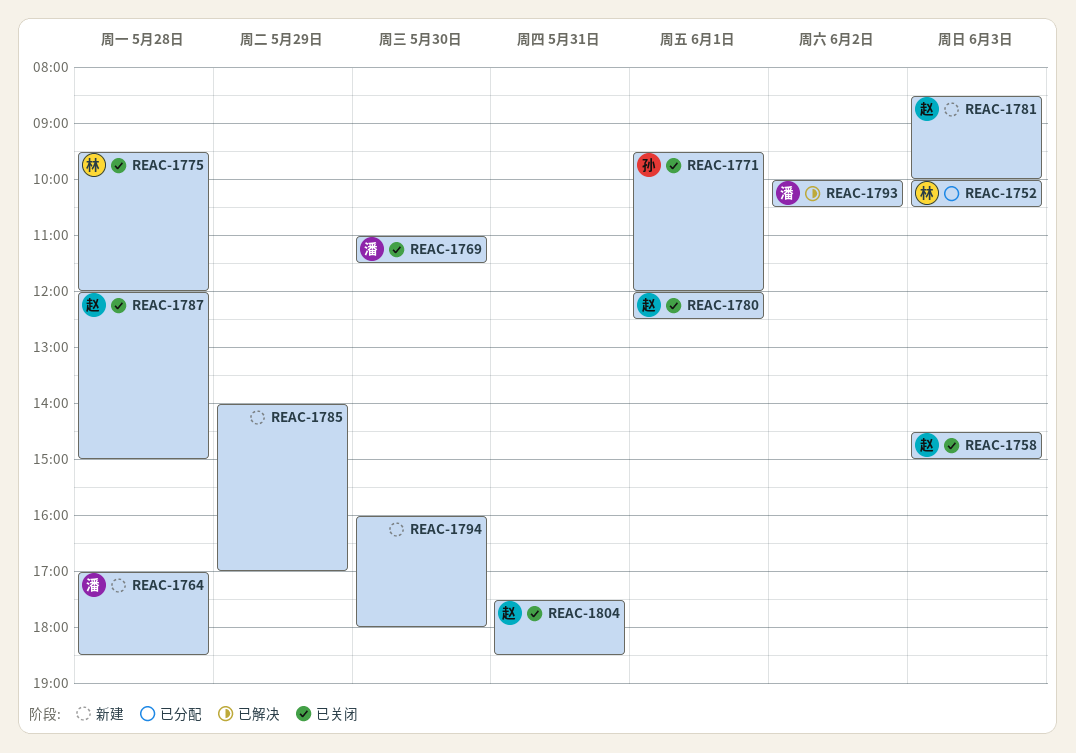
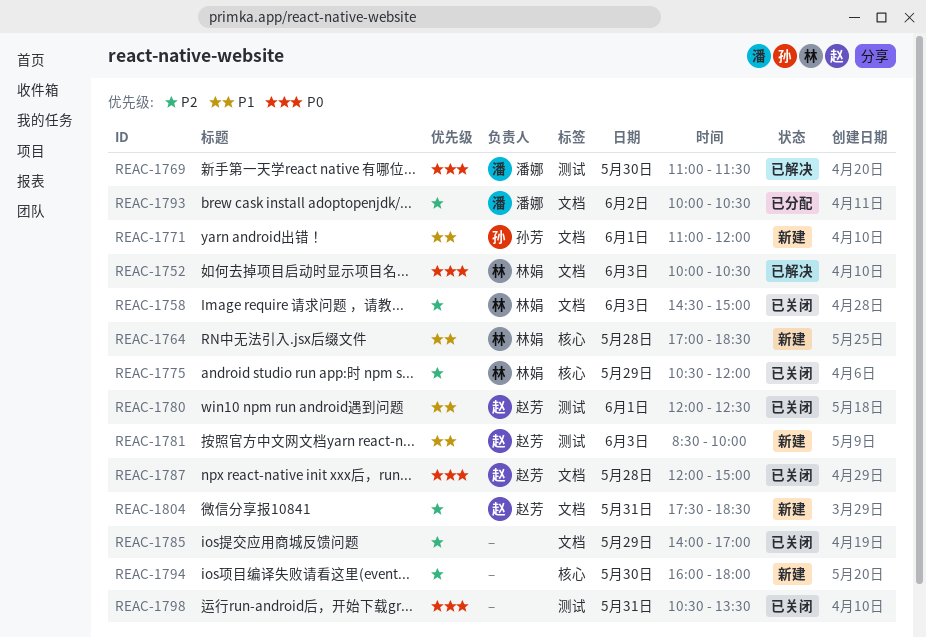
REAC-1752, status: 已分配 -> 已解决
REAC-1758, owner: 赵芳 -> 林娟
REAC-1764, owner: 潘娜 -> 林娟
REAC-1769, status: 已关闭 -> 已解决
REAC-1771, status: 已关闭 -> 新建
REAC-1771, begins: 09:30 -> 11:00
REAC-1775, day: May 28 -> May 29
REAC-1775, begins: 09:30 -> 10:30
REAC-1785, status: 新建 -> 已关闭
REAC-1793, status: 已解决 -> 已分配
REAC-1798: none -> present
REAC-1804, status: 已关闭 -> 新建

